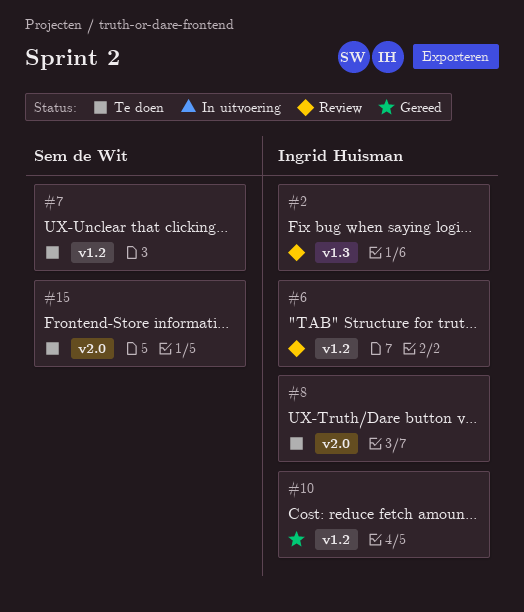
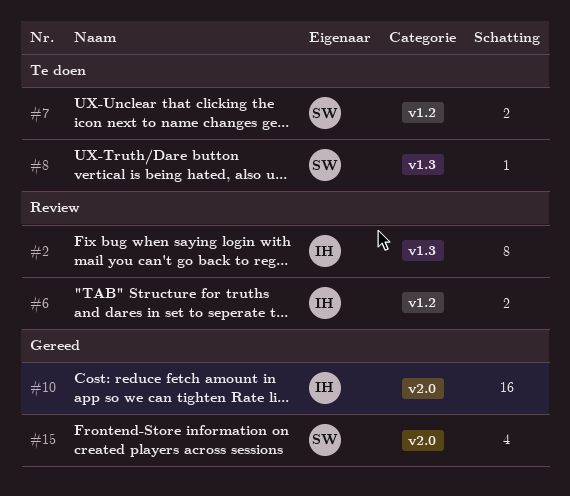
#8, owner: Ingrid Huisman -> Sem de Wit
#8, label: v2.0 -> v1.3
#10, label: v1.2 -> v2.0
#15, status: Te doen -> Gereed

